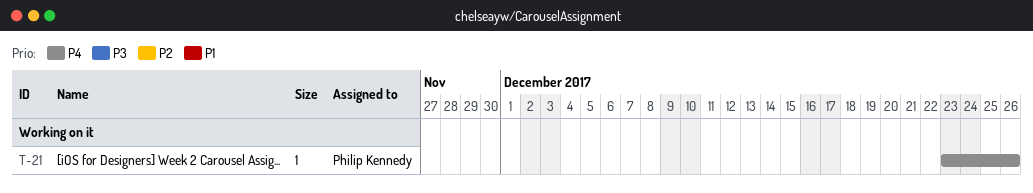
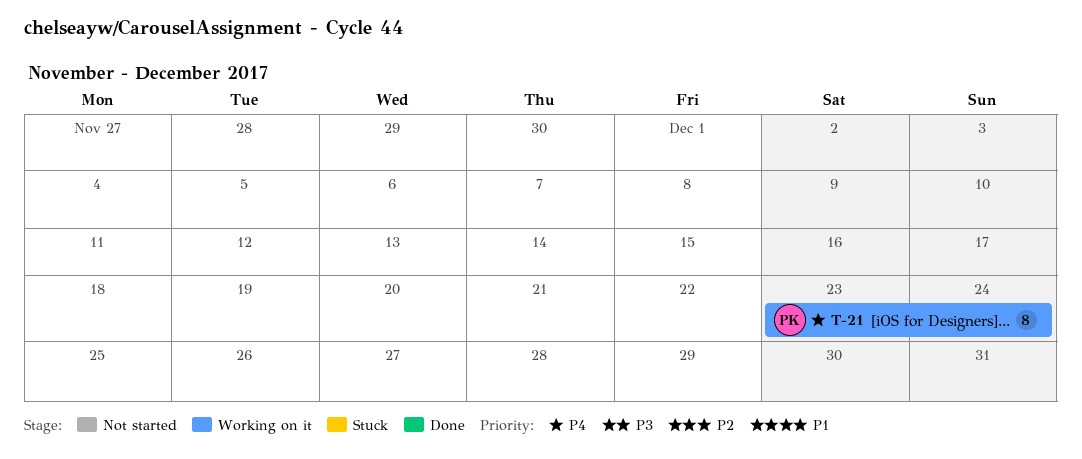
T-21, estimate: 1 -> 8
T-21, due: Dec 26 -> Dec 24

